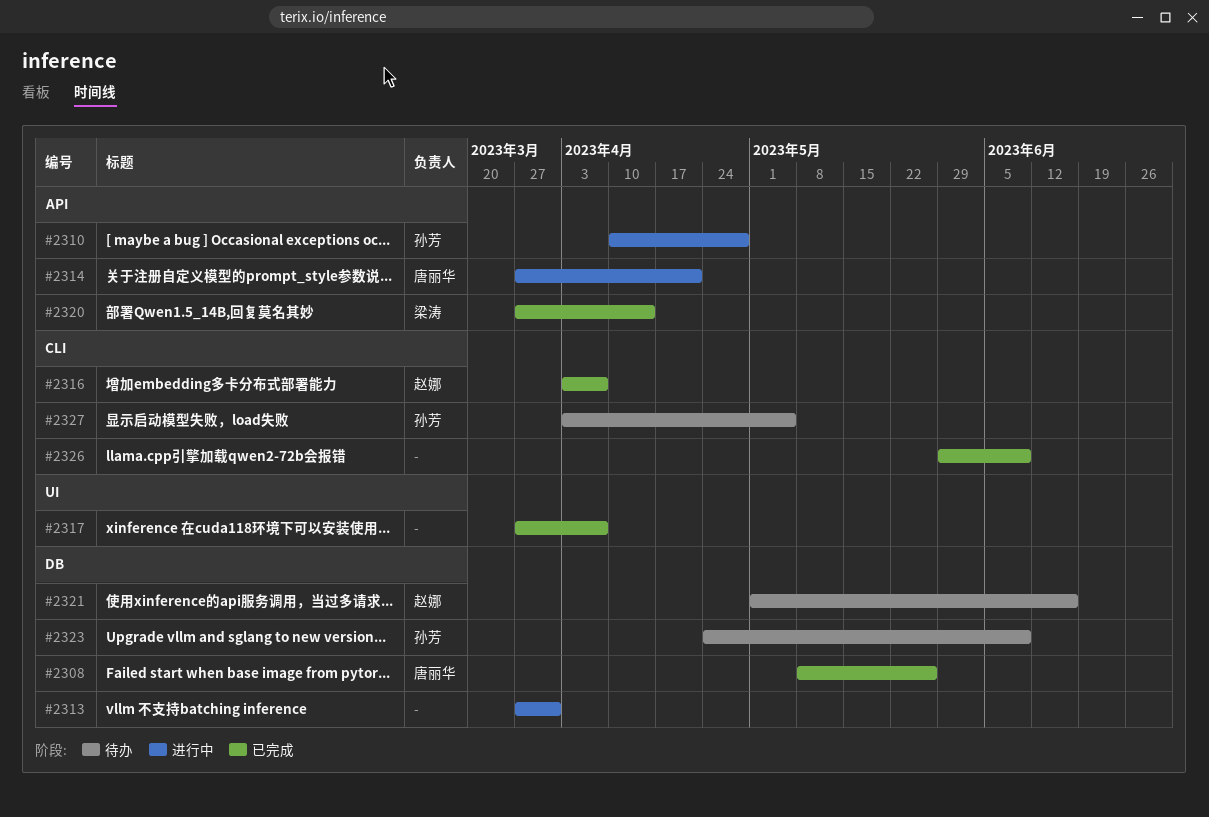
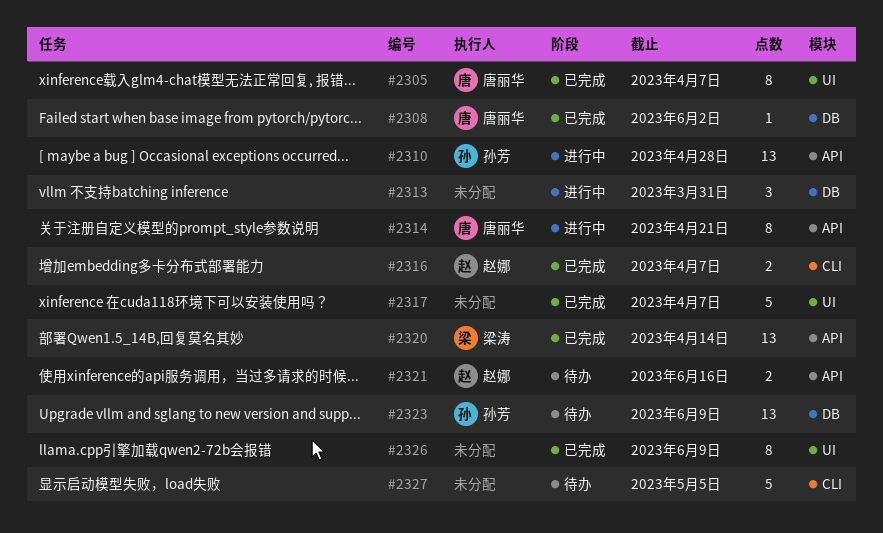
#2305: none -> present
#2308, due: May 26 -> Jun 2
#2321, label: DB -> API
#2326, label: CLI -> UI
#2327, owner: 孙芳 -> none

